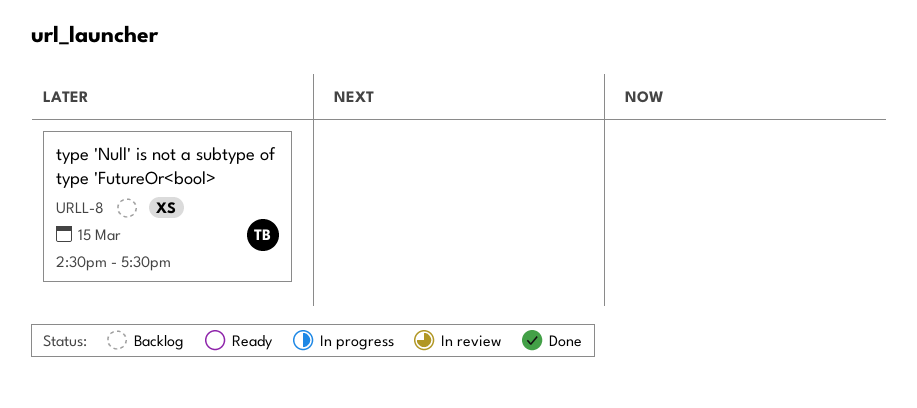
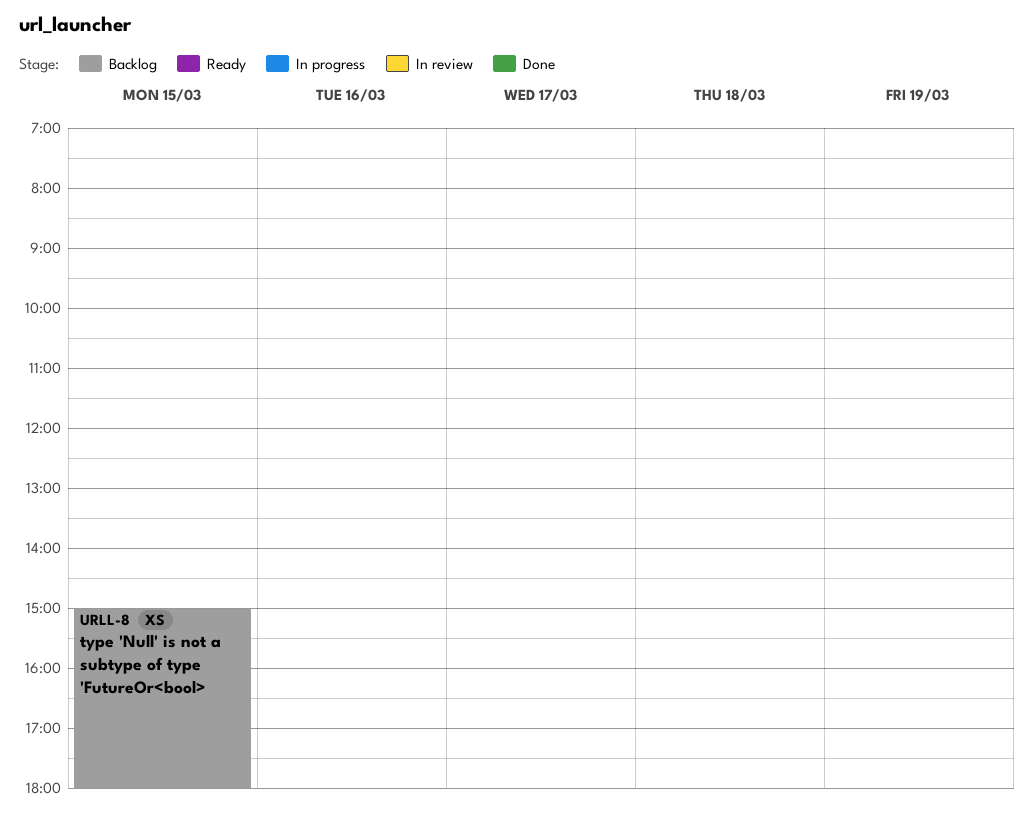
URLL-8, begins: 14:30 -> 15:00
URLL-8, ends: 17:30 -> 18:00

